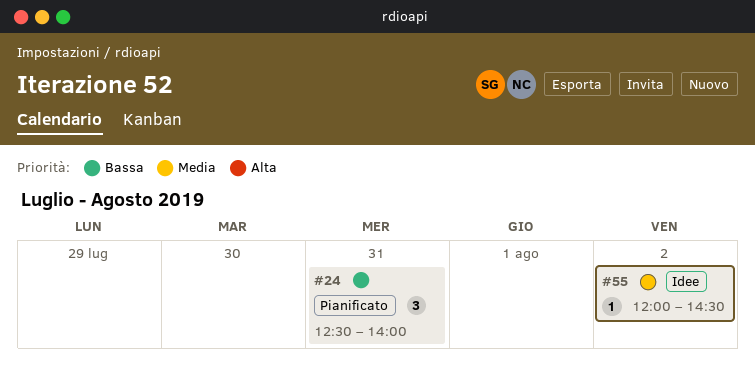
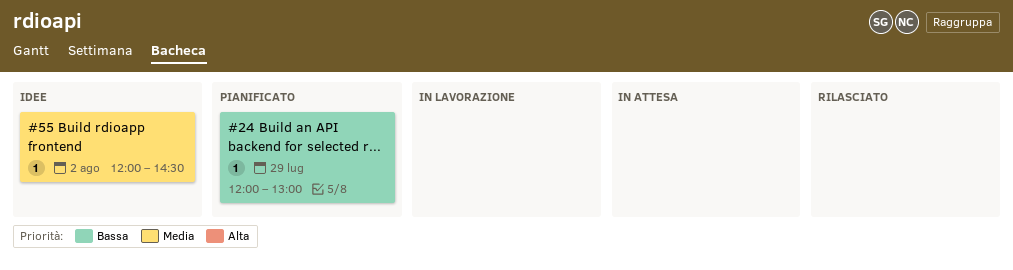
#24, estimate: 3 -> 1
#24, day: Jul 31 -> Jul 29
#24, begins: 12:30 -> 12:00
#24, ends: 14:00 -> 13:00

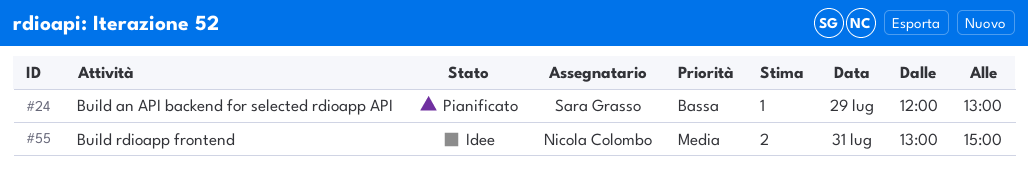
#55, estimate: 1 -> 2
#55, day: Aug 2 -> Jul 31
#55, begins: 12:00 -> 13:00
#55, ends: 14:30 -> 15:00

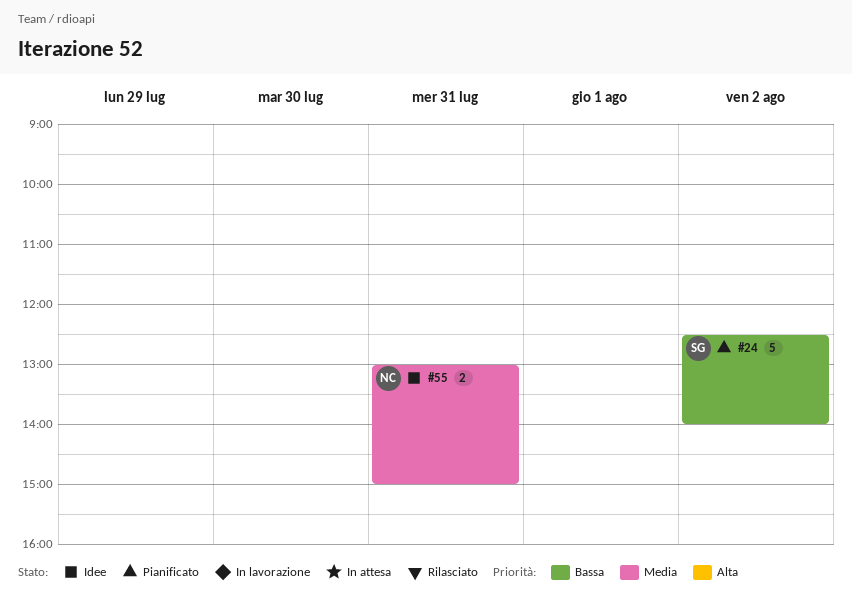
#24, estimate: 1 -> 5
#24, day: Jul 29 -> Aug 2
#24, begins: 12:00 -> 12:30
#24, ends: 13:00 -> 14:00

